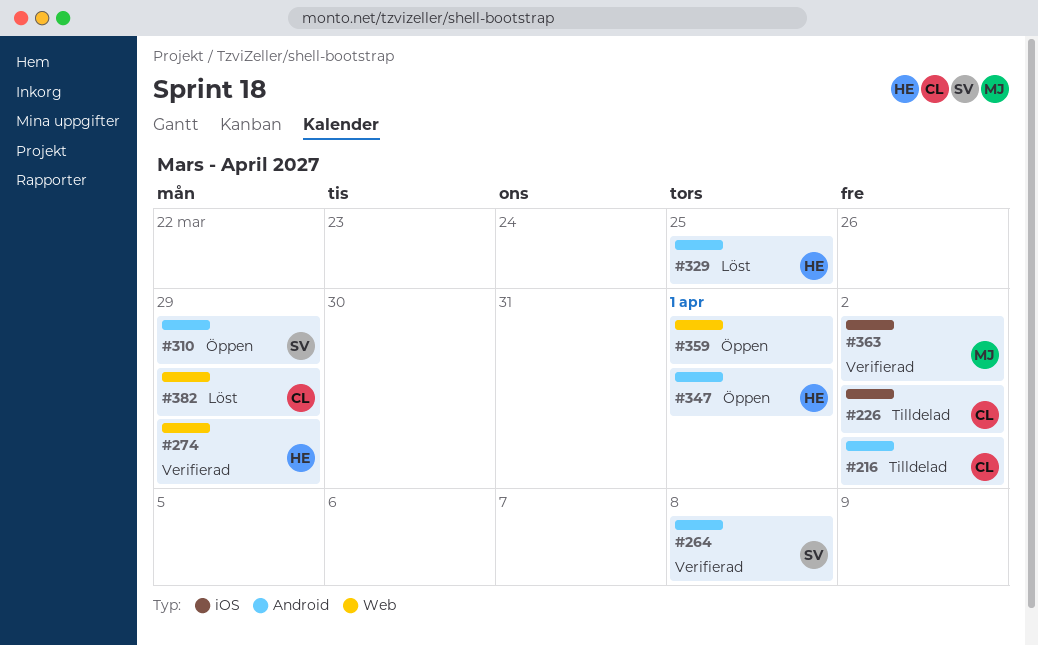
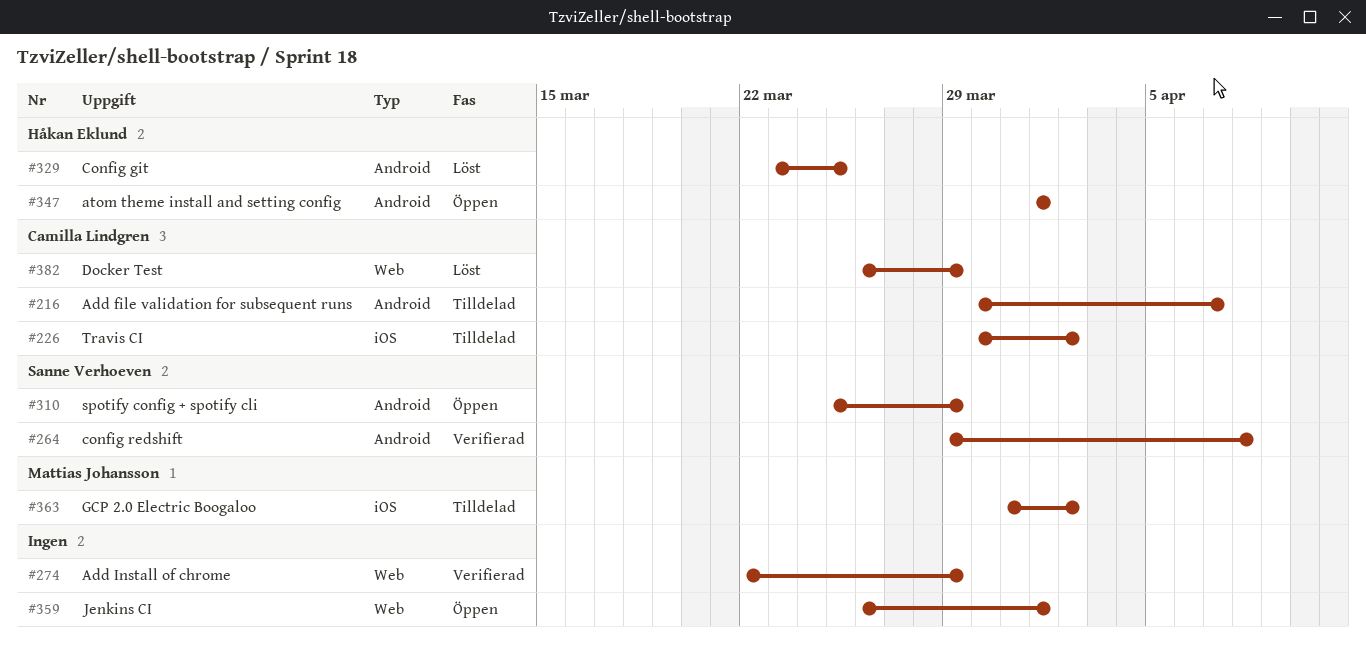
#216, due: Apr 2 -> Apr 7
#274, owner: Håkan Eklund -> none
#363, status: Verifierad -> Tilldelad

